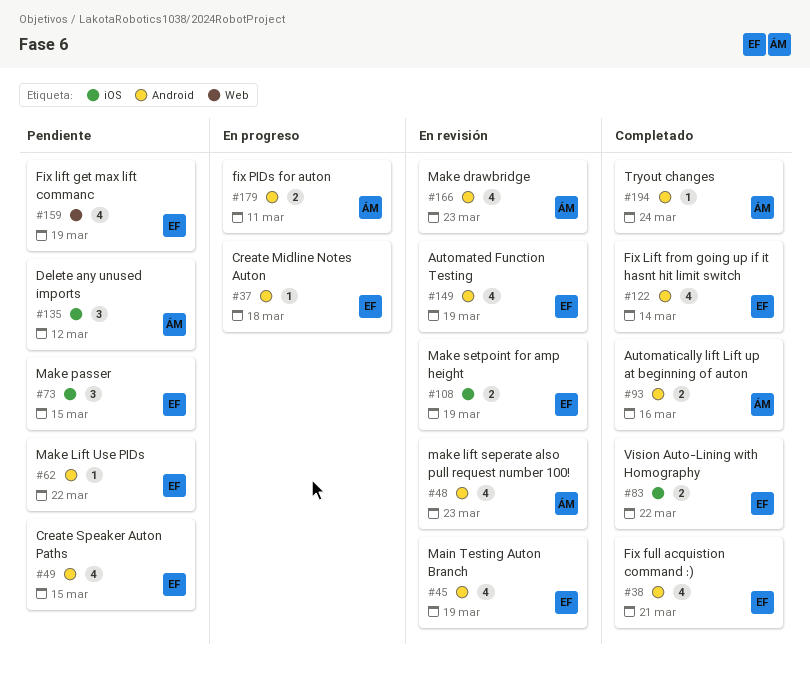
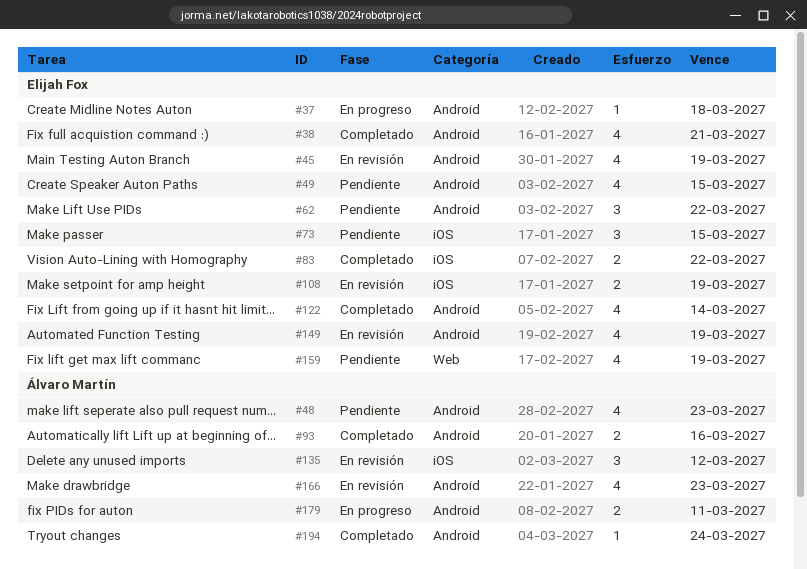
#48, status: En revisión -> Pendiente
#62, estimate: 1 -> 3
#135, status: Pendiente -> En revisión

